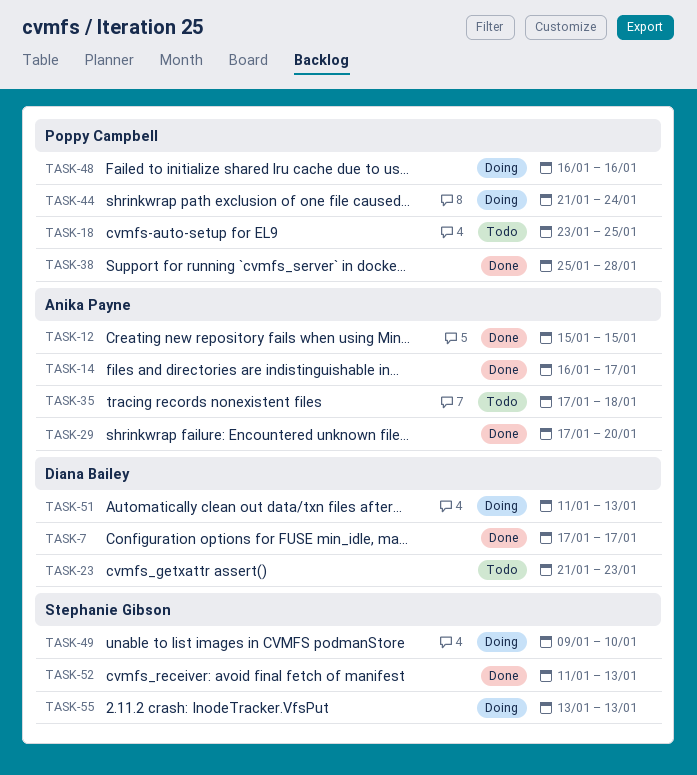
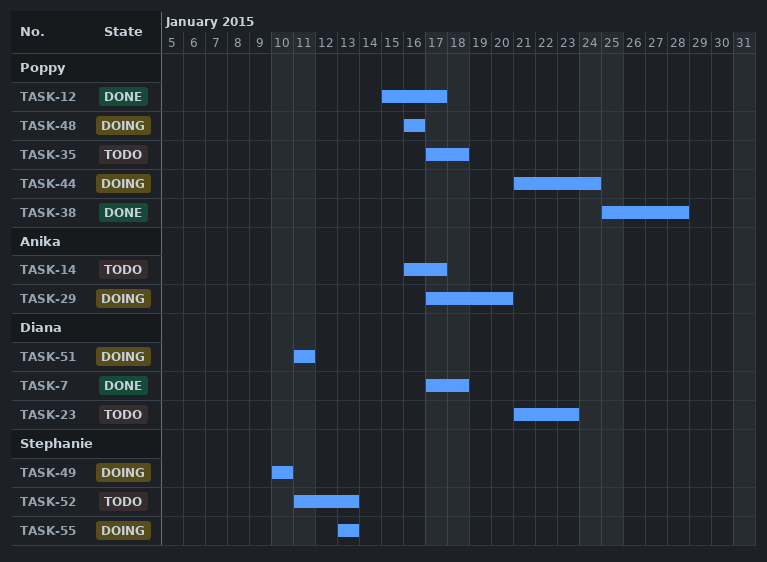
TASK-7, due: Jan 17 -> Jan 18
TASK-12, owner: Anika Payne -> Poppy Campbell
TASK-12, due: Jan 15 -> Jan 17
TASK-14, status: Done -> Todo
TASK-18: present -> none
TASK-29, status: Done -> Doing
TASK-35, owner: Anika Payne -> Poppy Campbell
TASK-49, start: Jan 9 -> Jan 10
TASK-51, due: Jan 13 -> Jan 11
TASK-52, status: Done -> Todo

